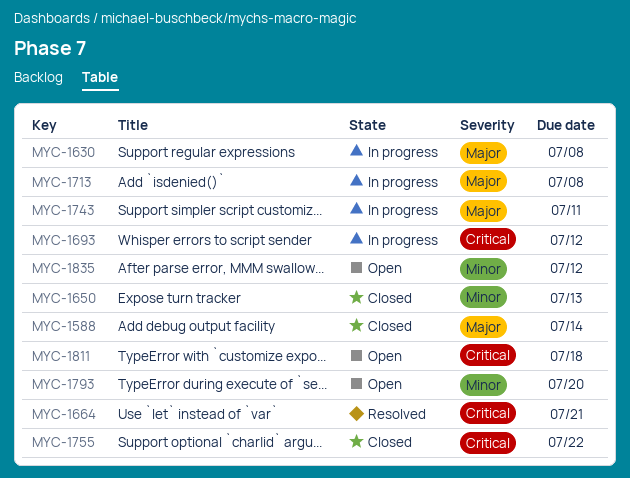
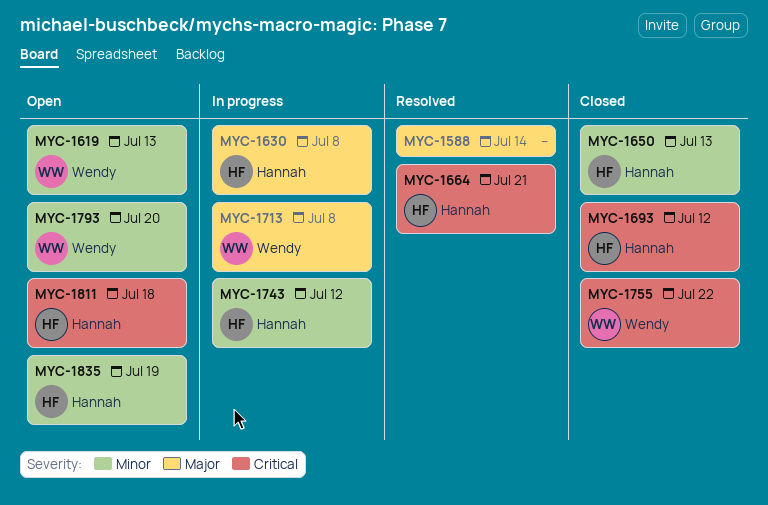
MYC-1588, status: Closed -> Resolved
MYC-1619: none -> present
MYC-1693, status: In progress -> Closed
MYC-1743, priority: Major -> Minor
MYC-1743, due: Jul 11 -> Jul 12
MYC-1835, due: Jul 12 -> Jul 19

